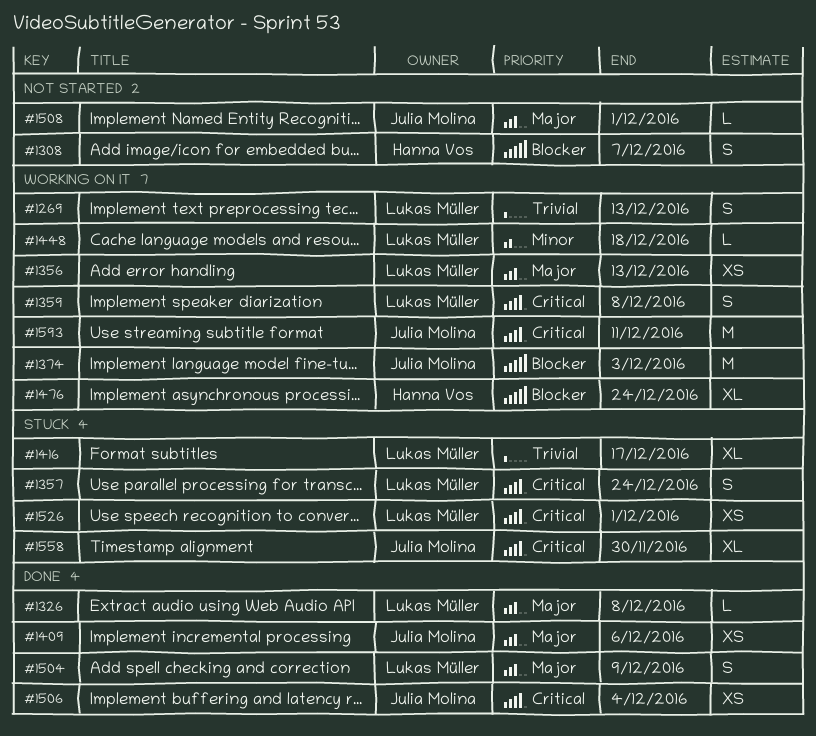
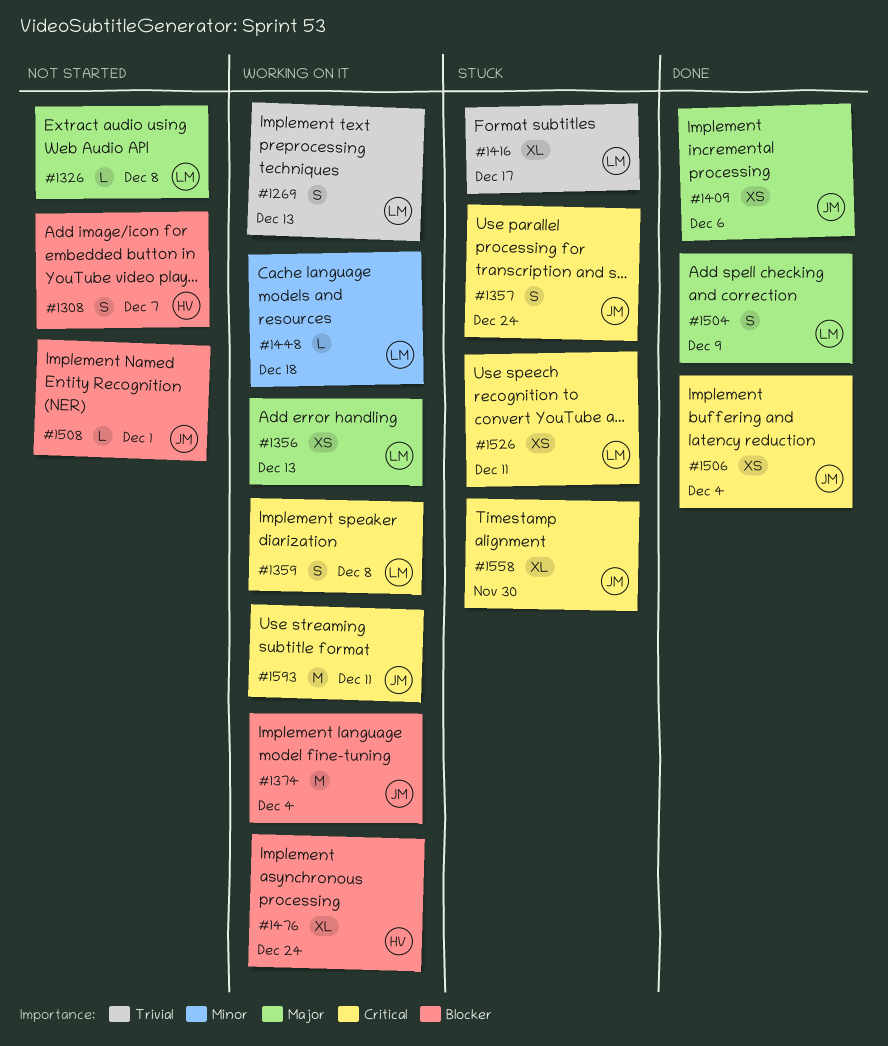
#1326, status: Done -> Not started
#1357, owner: Lukas Müller -> Julia Molina
#1374, due: Dec 3 -> Dec 4
#1508, priority: Major -> Blocker
#1526, due: Dec 1 -> Dec 11

